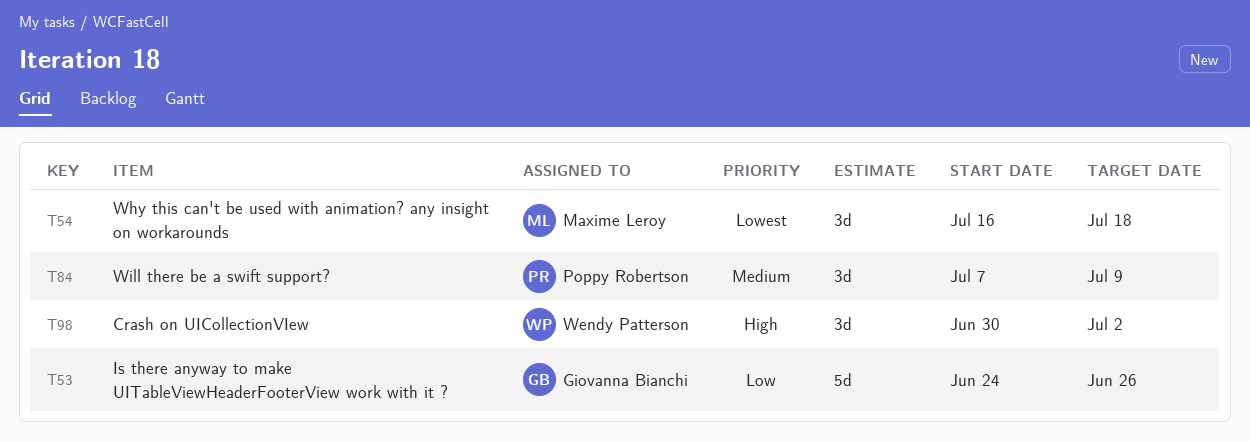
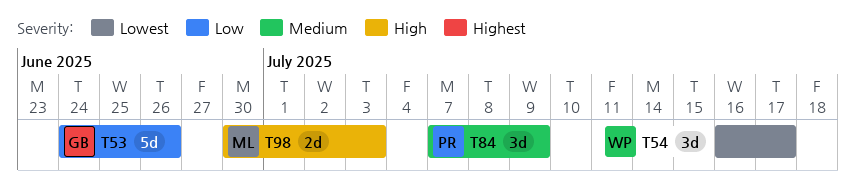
T54, owner: Maxime Leroy -> Wendy Patterson
T54, due: Jul 18 -> Jul 17
T98, owner: Wendy Patterson -> Maxime Leroy
T98, estimate: 3d -> 2d
T98, due: Jul 2 -> Jul 3

